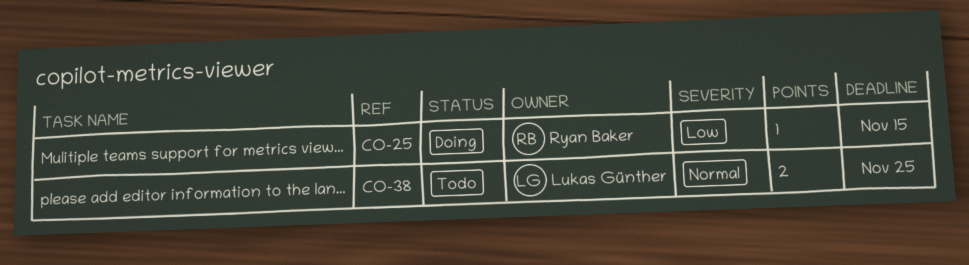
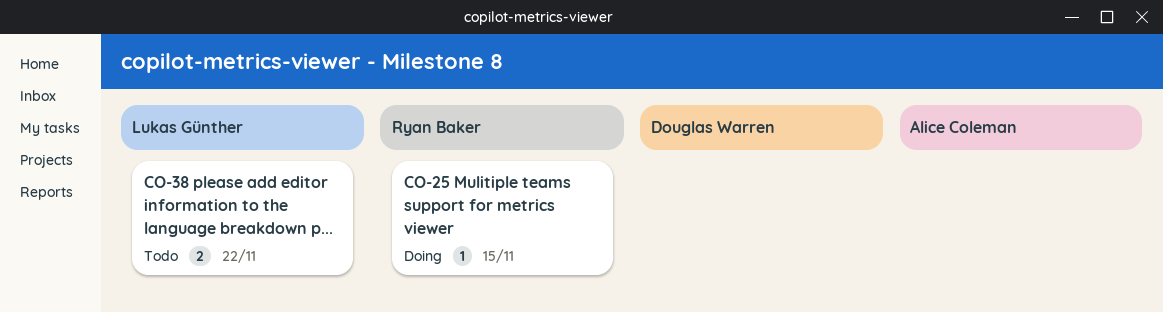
CO-38, due: Nov 25 -> Nov 22

